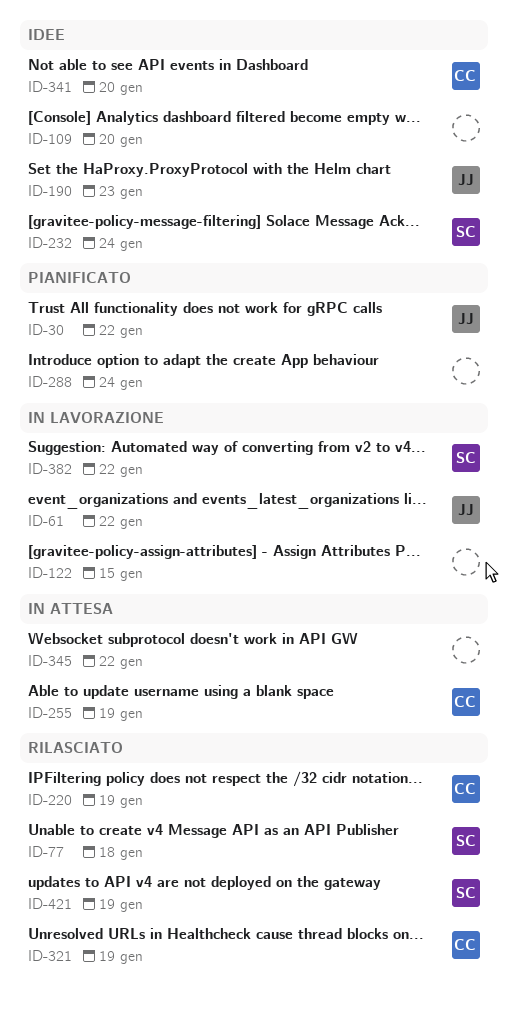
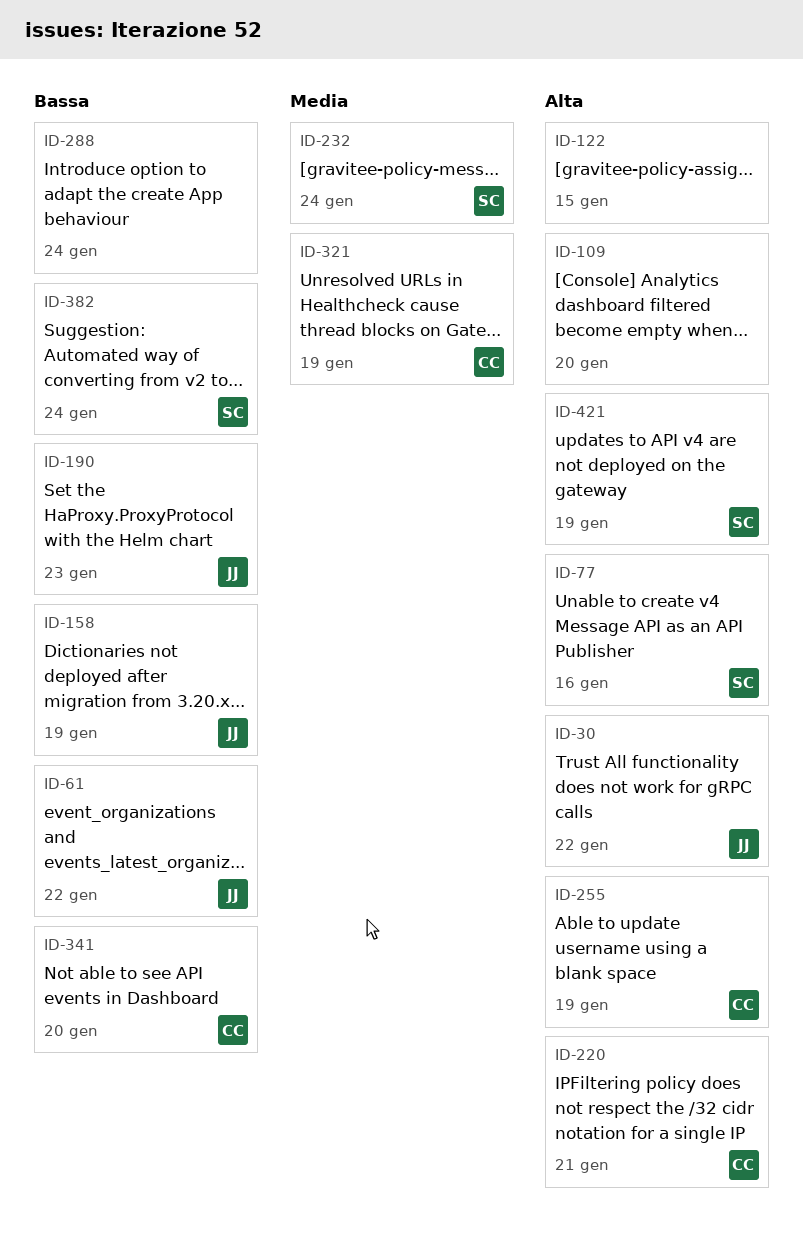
ID-77, due: Jan 18 -> Jan 16
ID-158: none -> present
ID-220, due: Jan 19 -> Jan 21
ID-345: present -> none
ID-382, due: Jan 22 -> Jan 24

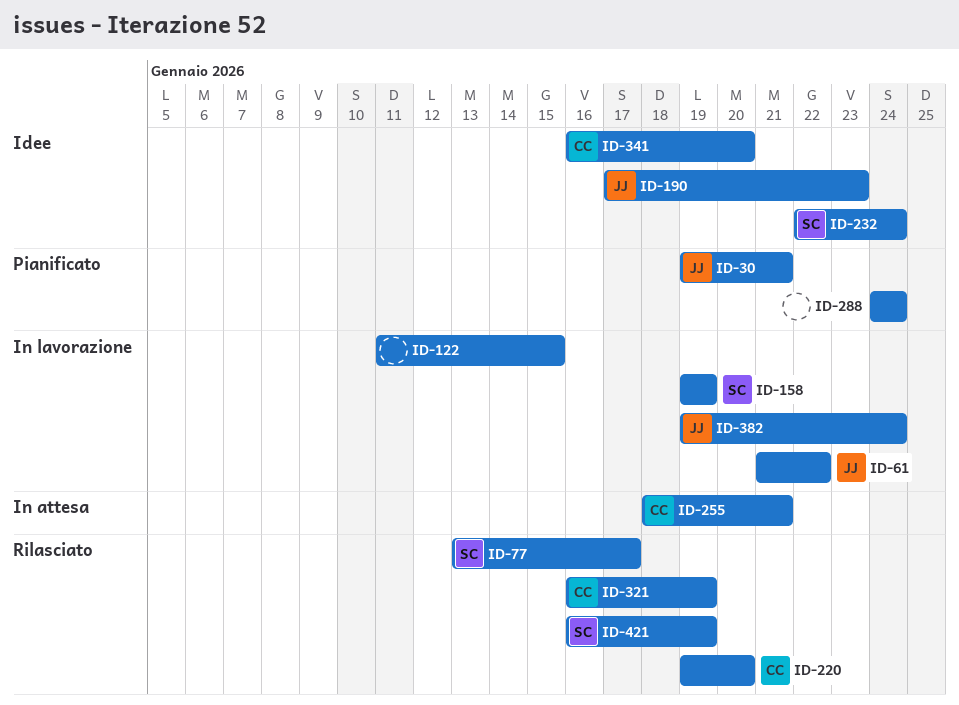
ID-30, due: Jan 22 -> Jan 21
ID-77, due: Jan 16 -> Jan 17
ID-109: present -> none
ID-158, owner: JJ -> SC
ID-220, due: Jan 21 -> Jan 20
ID-255, due: Jan 19 -> Jan 21
ID-382, owner: SC -> JJ

